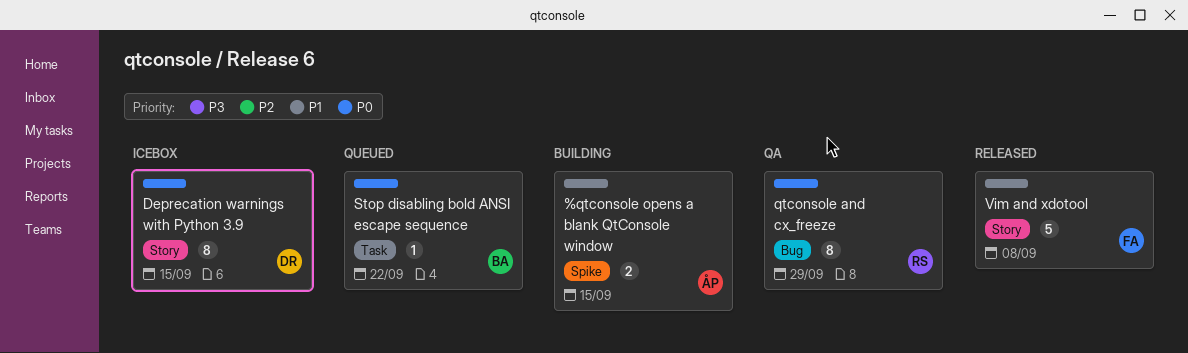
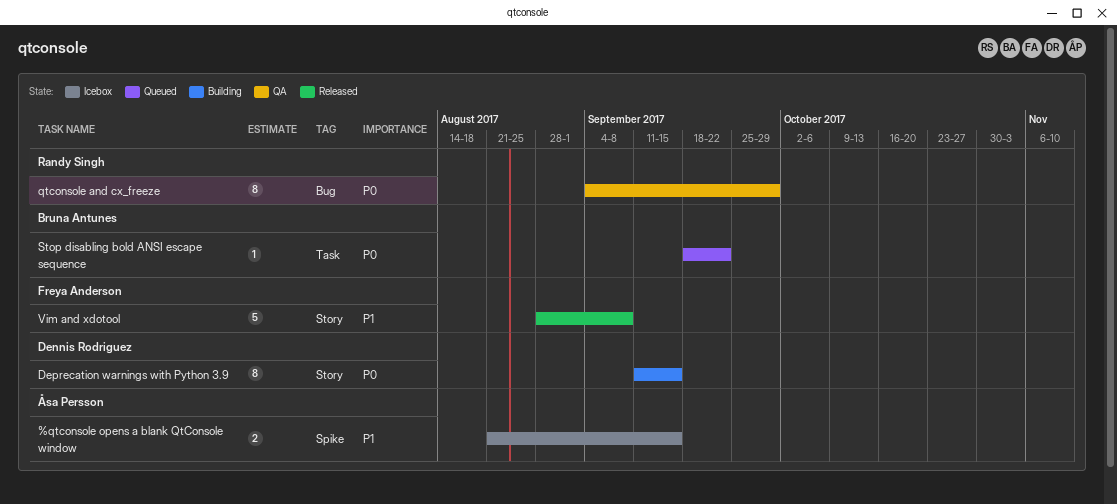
%qtconsole opens a blank QtConsole window, status: Building -> Icebox
Deprecation warnings with Python 3.9, status: Icebox -> Building

